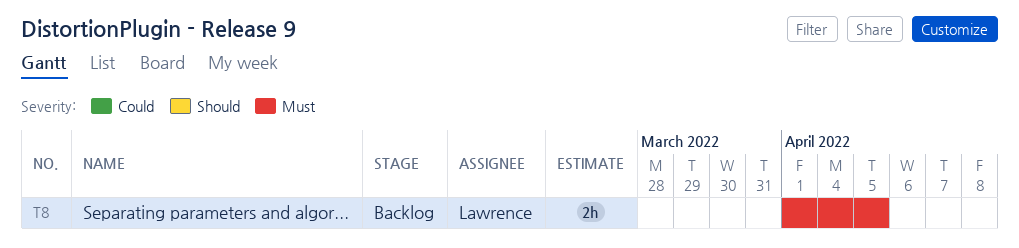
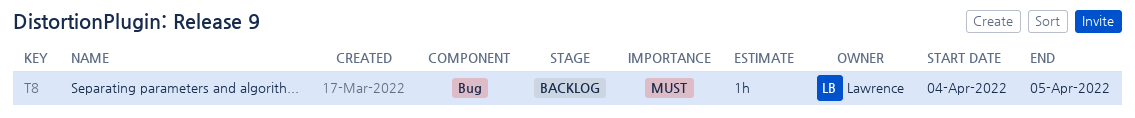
T8, estimate: 2h -> 1h
T8, start: Apr 1 -> Apr 4

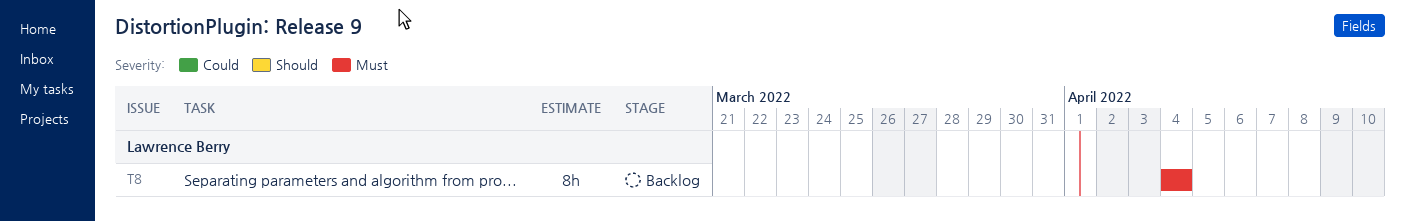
T8, estimate: 1h -> 8h
T8, due: Apr 5 -> Apr 4

